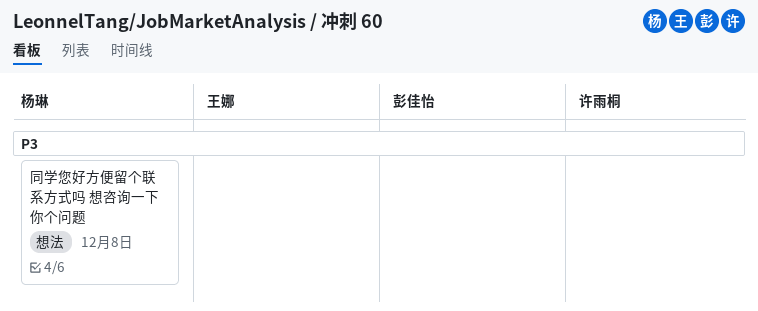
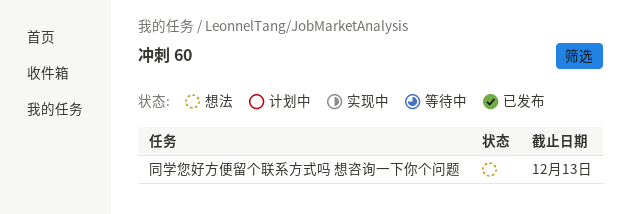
同学您好方便留个联系方式吗 想咨询一下你个问题, due: Dec 8 -> Dec 13

